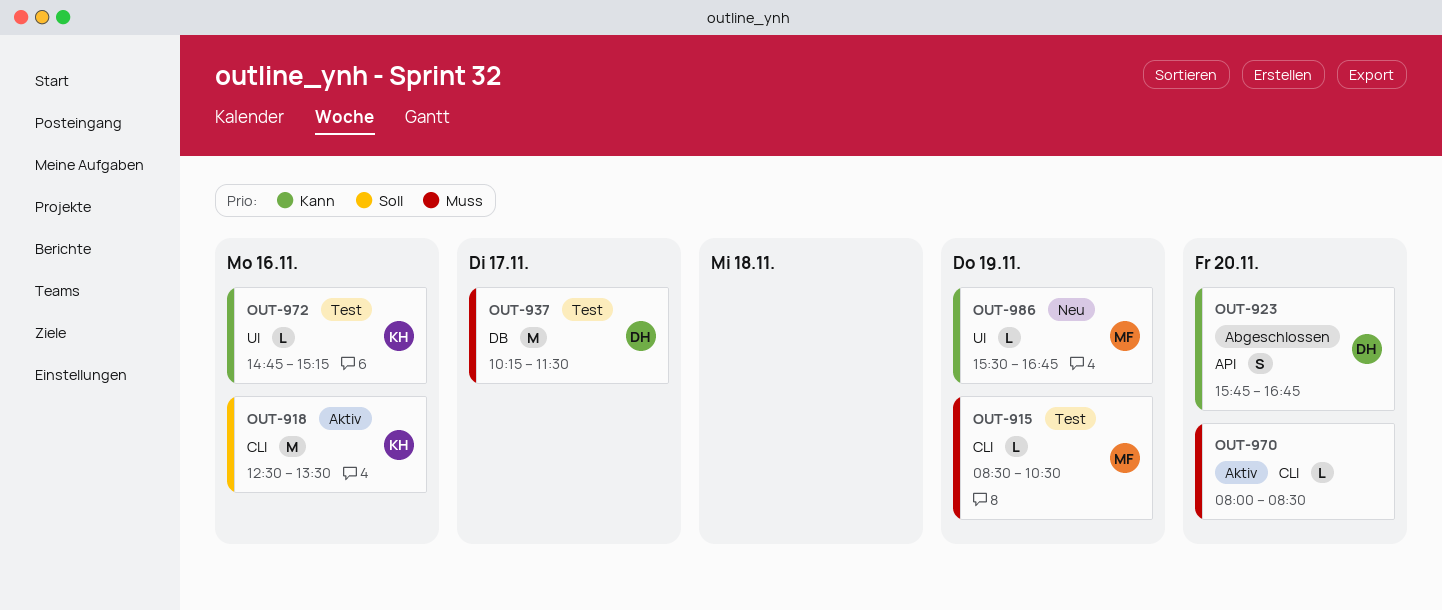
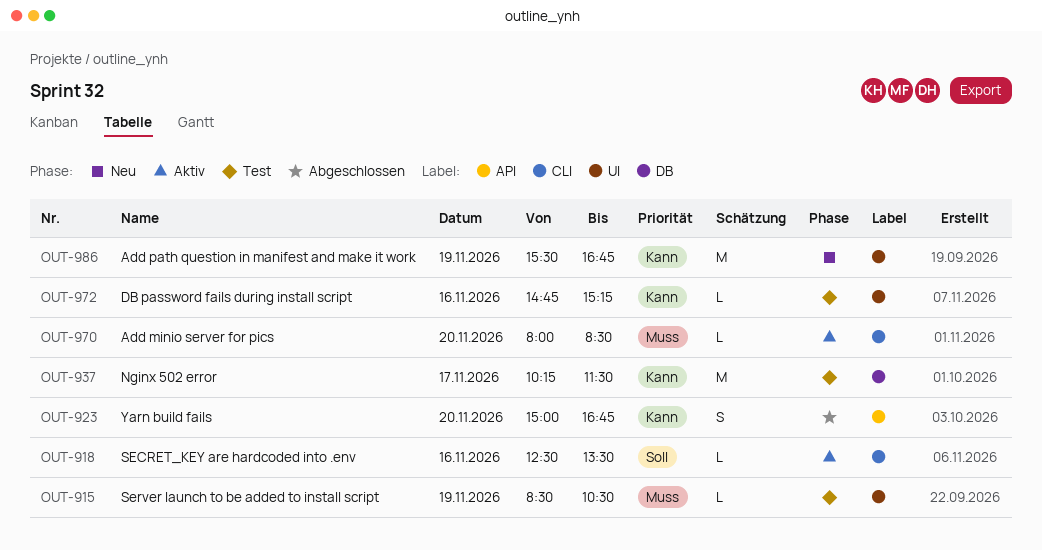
OUT-915, label: CLI -> UI
OUT-918, estimate: M -> L
OUT-923, begins: 15:45 -> 15:00
OUT-937, priority: Muss -> Kann
OUT-986, estimate: L -> M

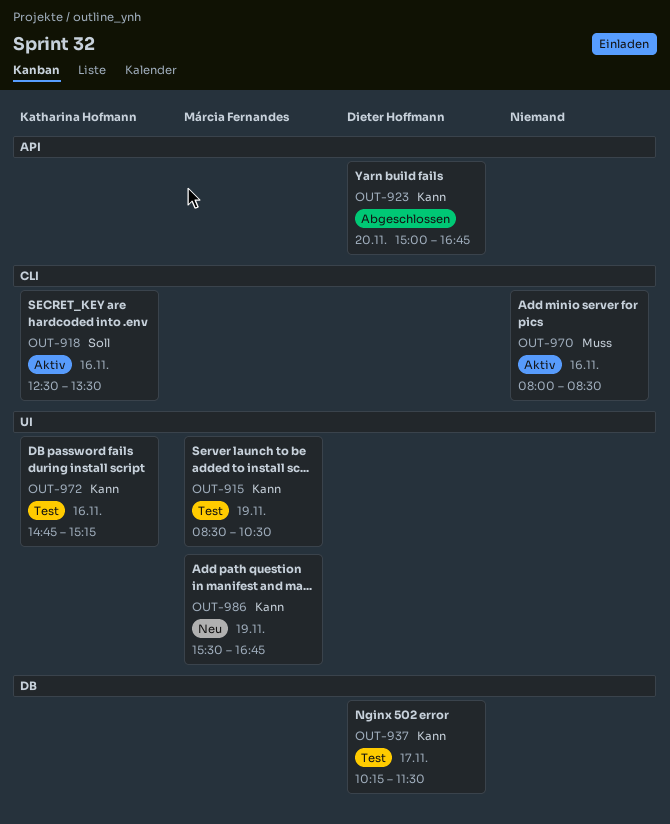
OUT-915, priority: Muss -> Kann
OUT-970, day: Nov 20 -> Nov 16

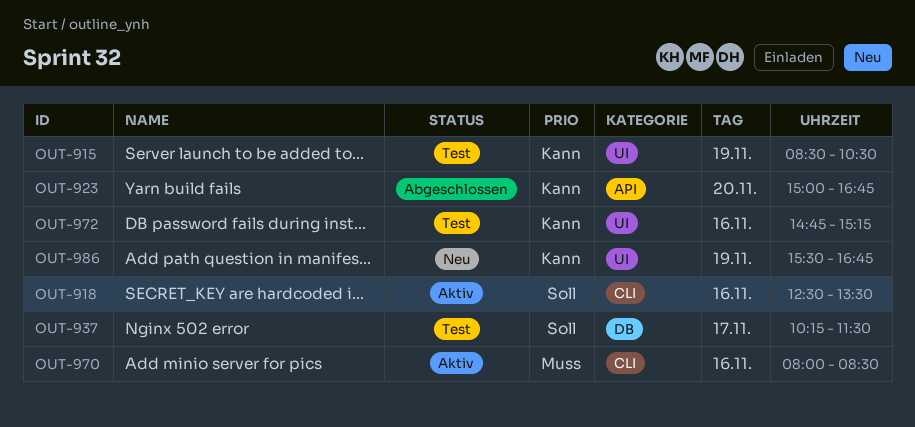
OUT-937, priority: Kann -> Soll

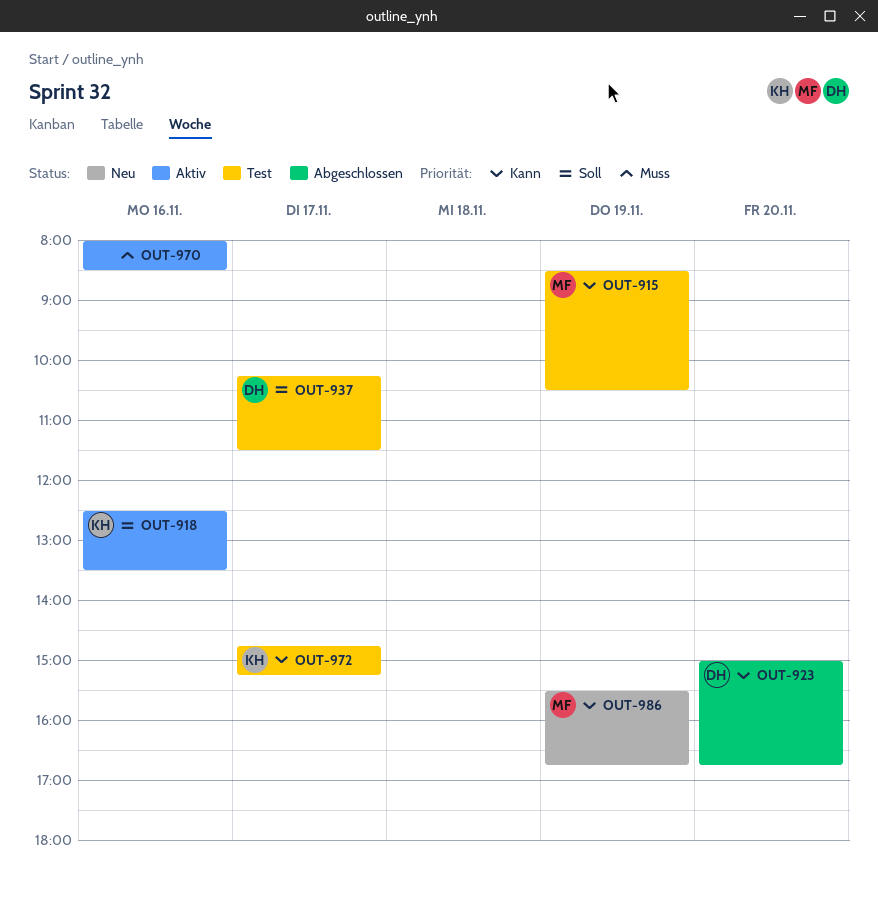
OUT-972, day: Nov 16 -> Nov 17

